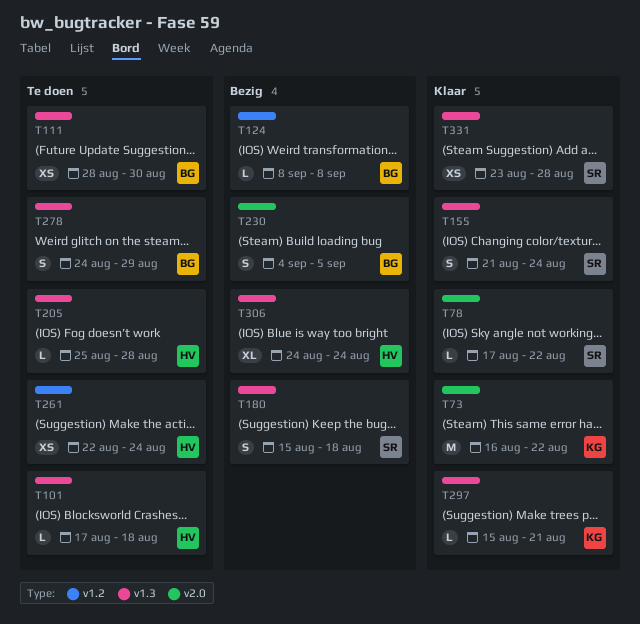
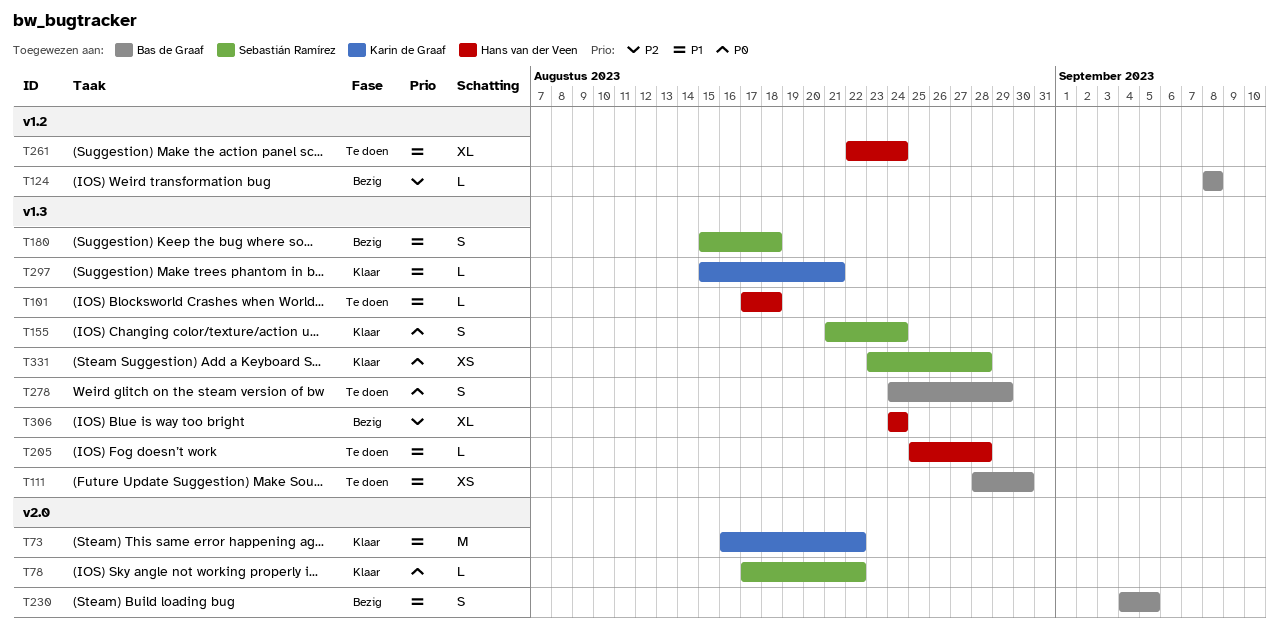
T261, estimate: XS -> XL

